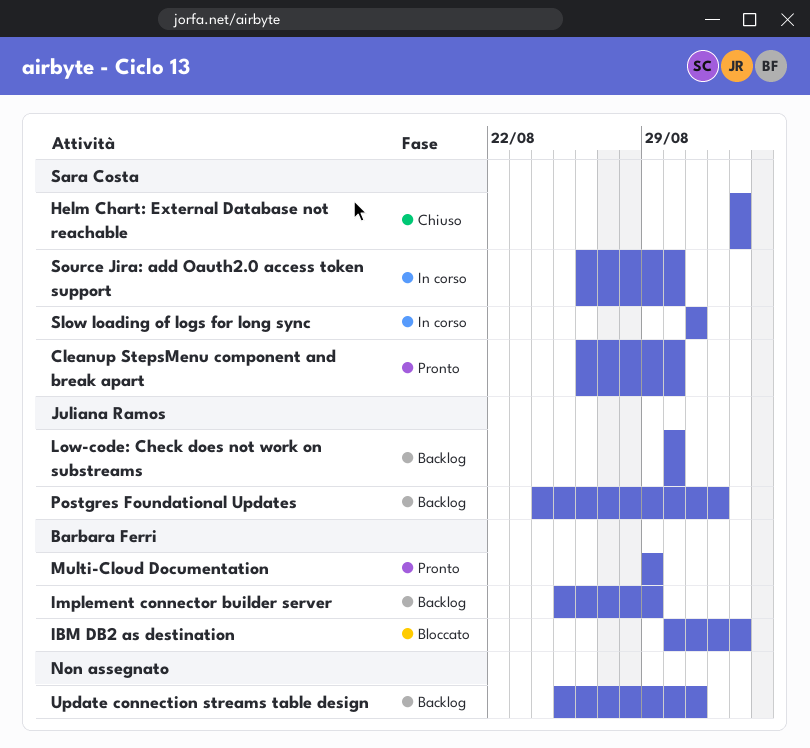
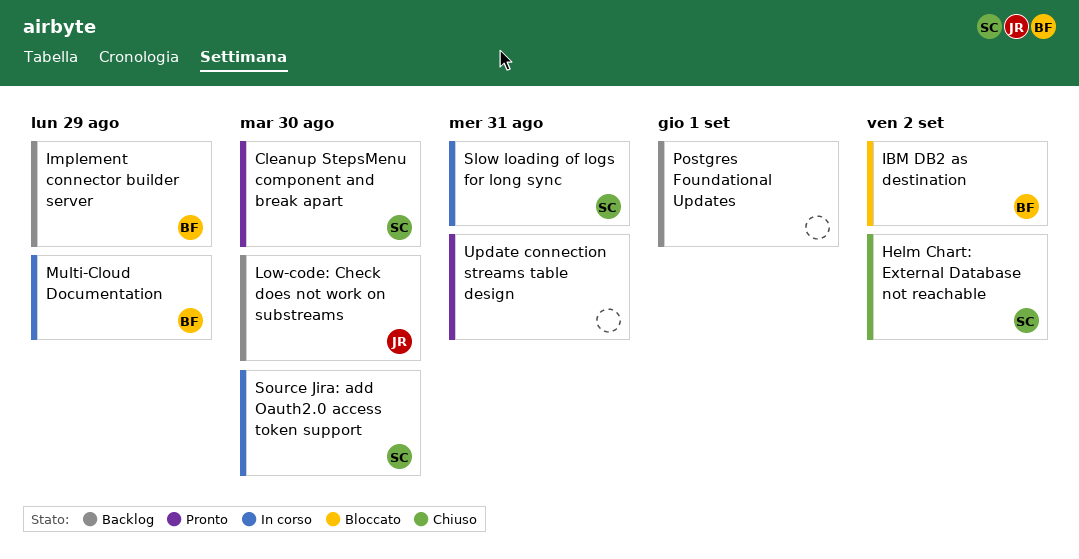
Multi-Cloud Documentation, status: Pronto -> In corso
Postgres Foundational Updates, owner: Juliana Ramos -> none
Update connection streams table design, status: Backlog -> Pronto

